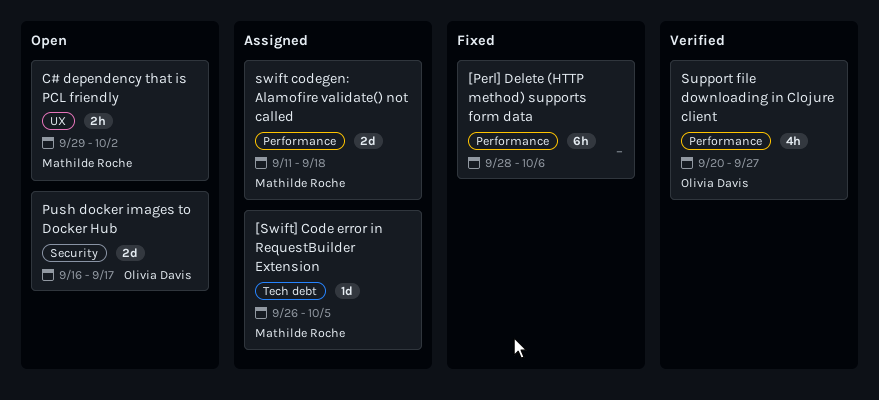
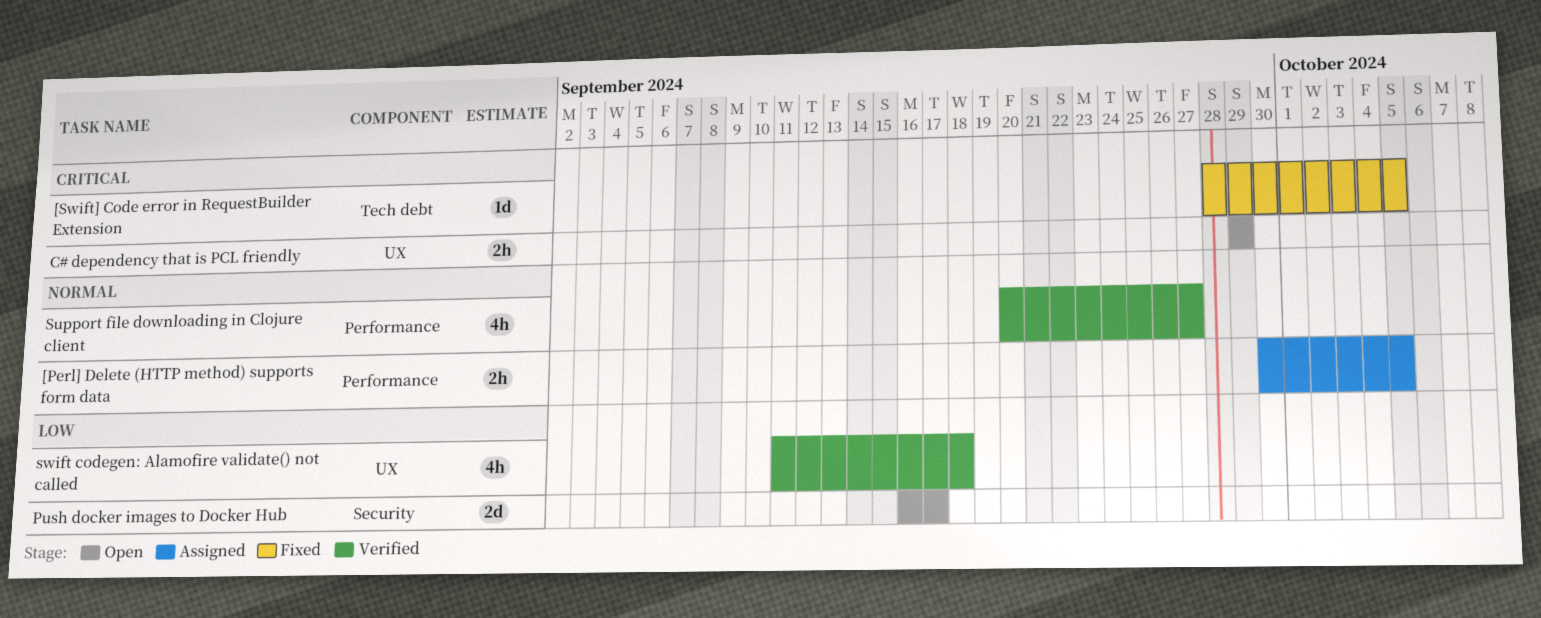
[Perl] Delete (HTTP method) supports form data, status: Fixed -> Assigned
[Perl] Delete (HTTP method) supports form data, estimate: 6h -> 2h
[Perl] Delete (HTTP method) supports form data, start: Sep 28 -> Sep 30
[Perl] Delete (HTTP method) supports form data, due: Oct 6 -> Oct 5
[Swift] Code error in RequestBuilder Extension, status: Assigned -> Fixed
[Swift] Code error in RequestBuilder Extension, start: Sep 26 -> Sep 28
C# dependency that is PCL friendly, due: Oct 2 -> Sep 29
swift codegen: Alamofire validate() not called, status: Assigned -> Verified
swift codegen: Alamofire validate() not called, label: Performance -> UX
swift codegen: Alamofire validate() not called, estimate: 2d -> 4h

